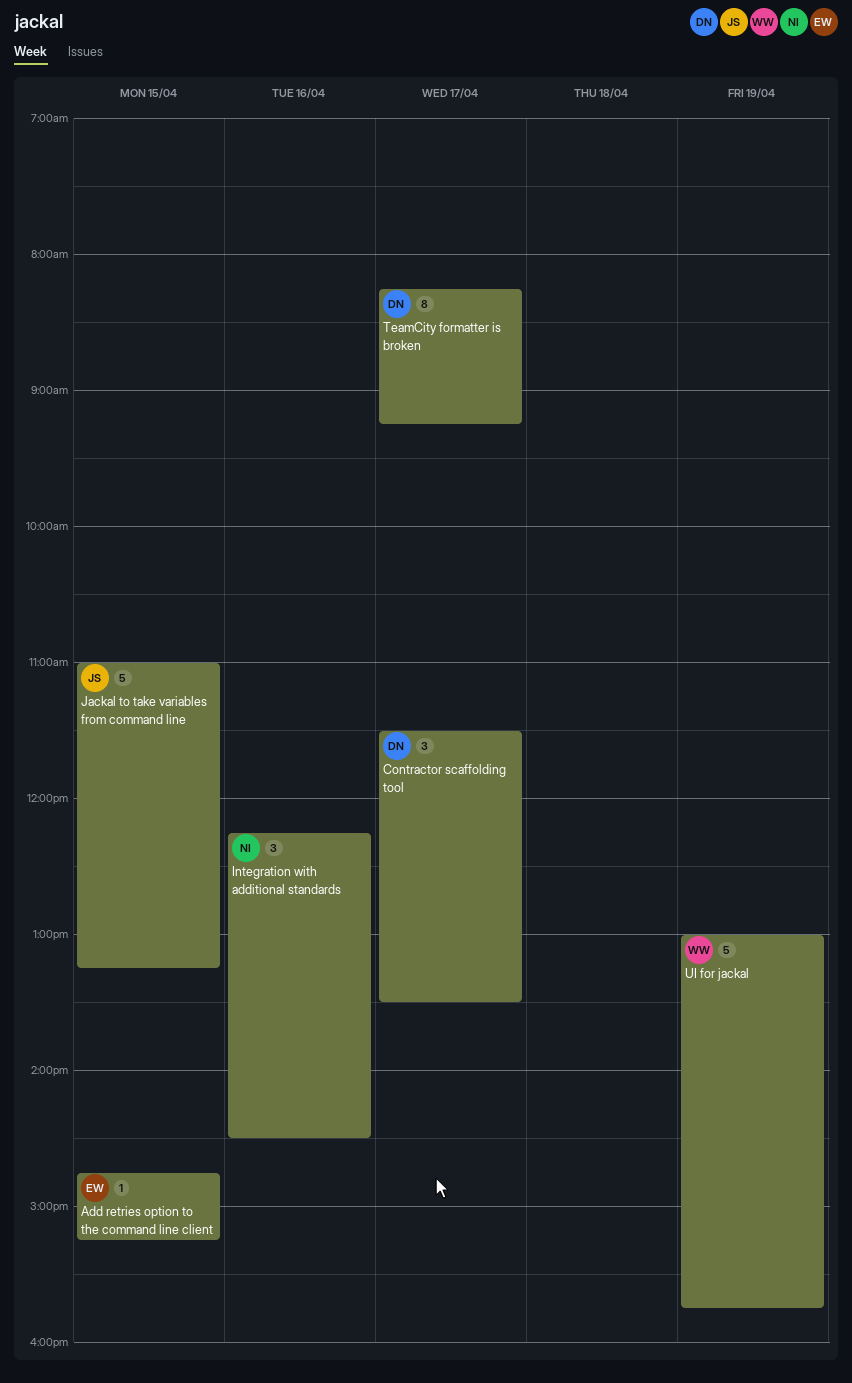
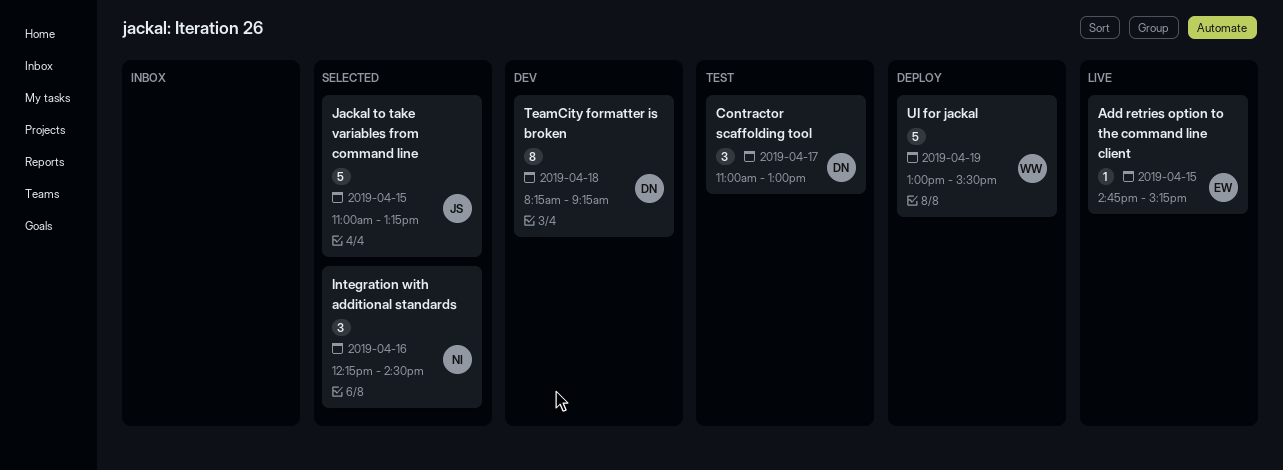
Contractor scaffolding tool, begins: 11:30 -> 11:00
Contractor scaffolding tool, ends: 13:30 -> 13:00
TeamCity formatter is broken, day: Apr 17 -> Apr 18
UI for jackal, ends: 15:45 -> 15:30

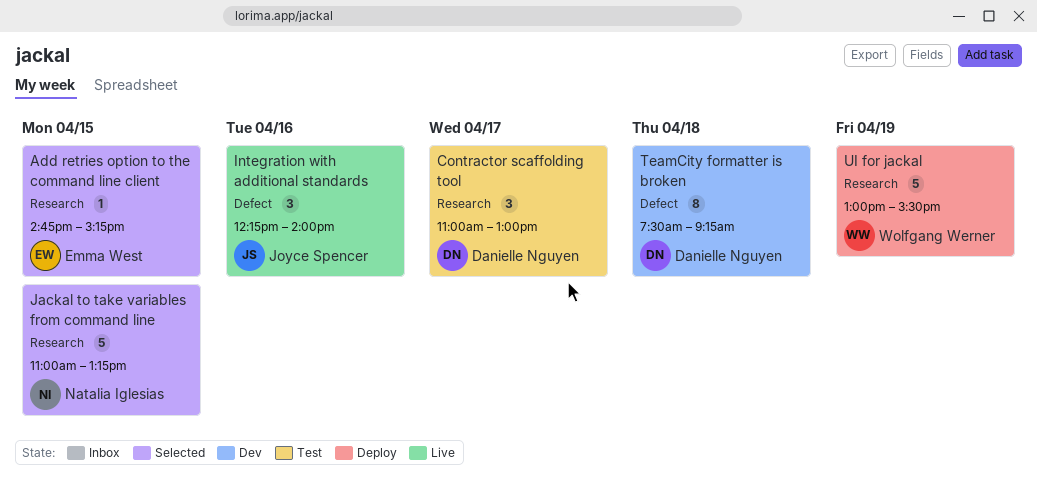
Add retries option to the command line client, status: Live -> Selected
Integration with additional standards, status: Selected -> Live
Integration with additional standards, owner: Natalia Iglesias -> Joyce Spencer
Integration with additional standards, ends: 14:30 -> 14:00
Jackal to take variables from command line, owner: Joyce Spencer -> Natalia Iglesias
TeamCity formatter is broken, begins: 08:15 -> 07:30

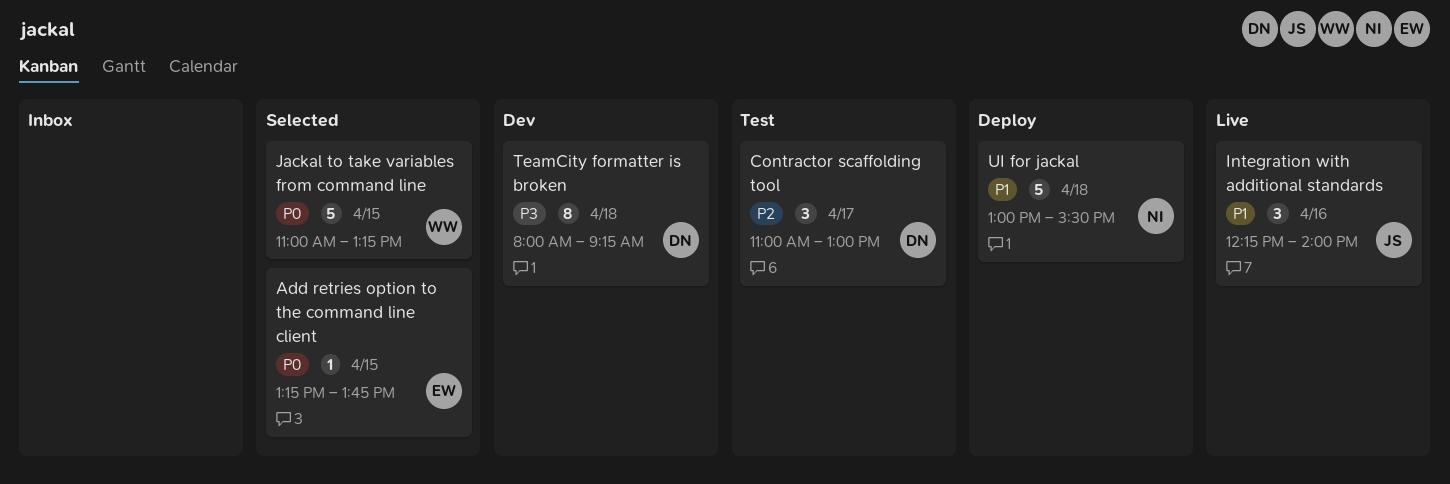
Add retries option to the command line client, begins: 14:45 -> 13:15
Add retries option to the command line client, ends: 15:15 -> 13:45
Jackal to take variables from command line, owner: Natalia Iglesias -> Wolfgang Werner
TeamCity formatter is broken, begins: 07:30 -> 08:00
UI for jackal, owner: Wolfgang Werner -> Natalia Iglesias
UI for jackal, day: Apr 19 -> Apr 18

